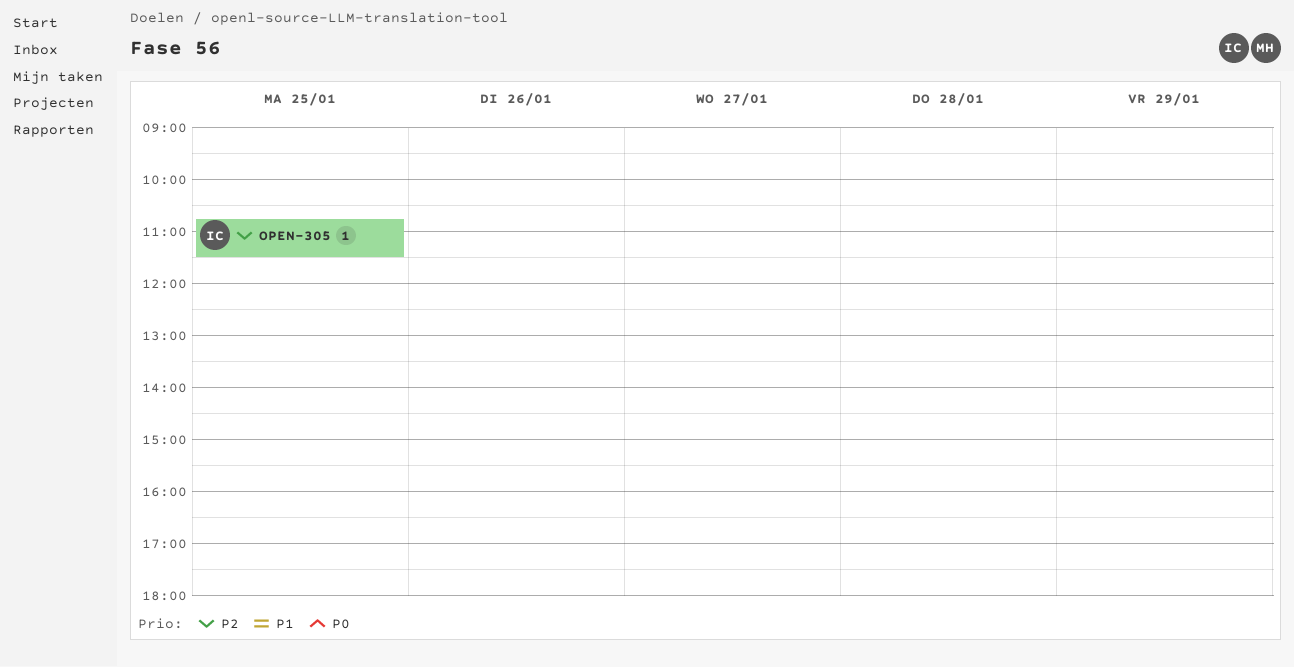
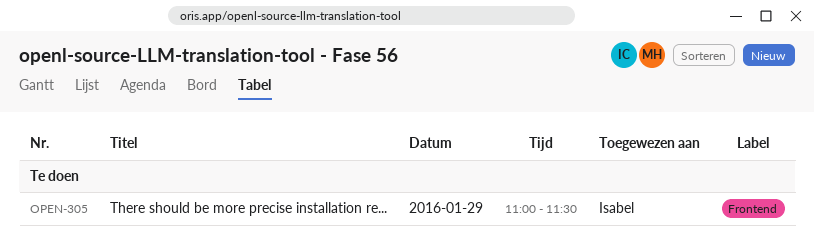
OPEN-305, day: Jan 25 -> Jan 29
OPEN-305, begins: 10:45 -> 11:00

